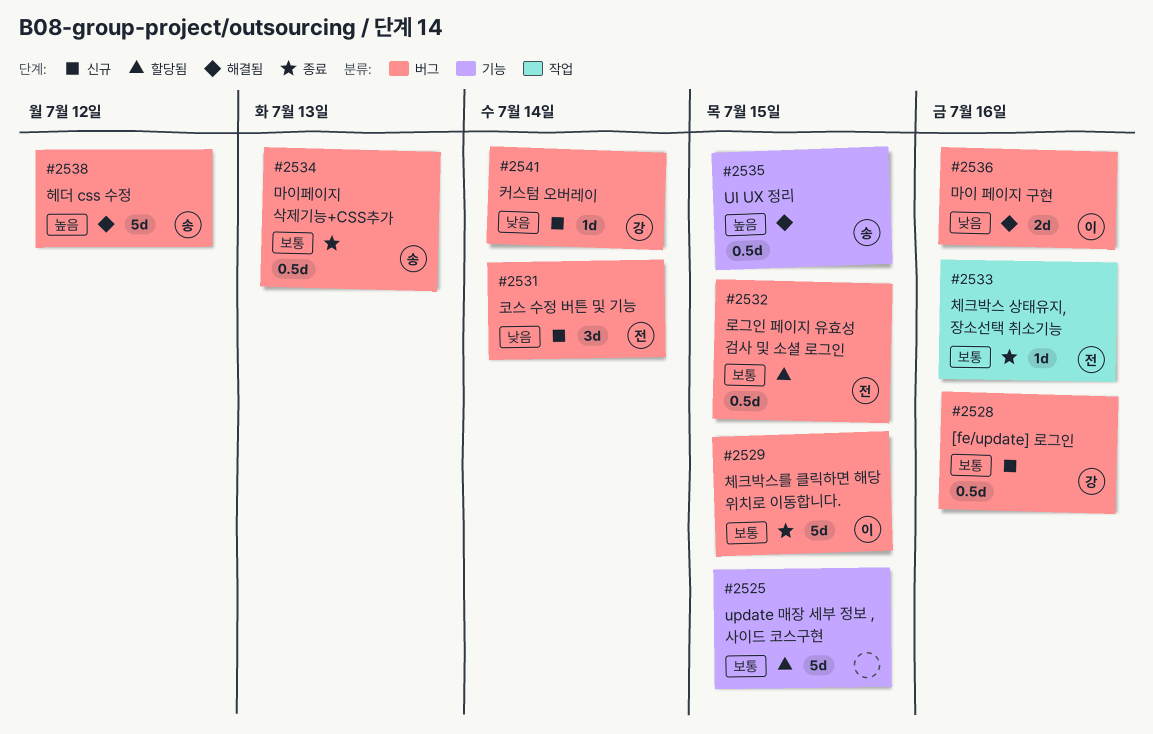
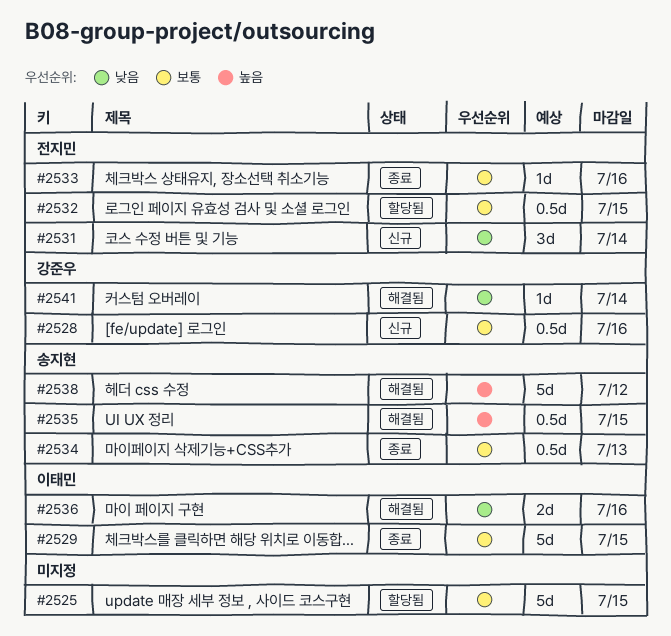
#2541, status: 신규 -> 해결됨

